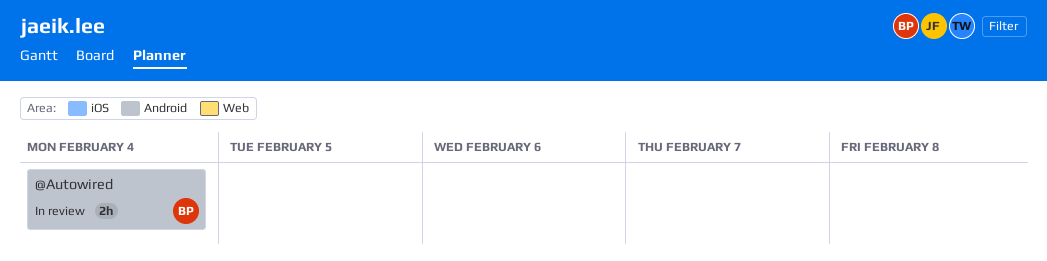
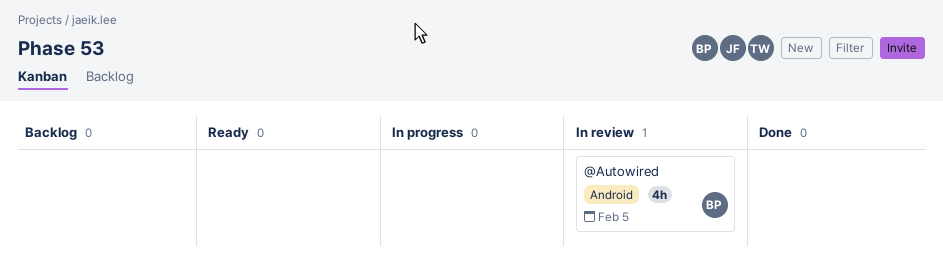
@Autowired, estimate: 2h -> 4h
@Autowired, due: Feb 4 -> Feb 5

